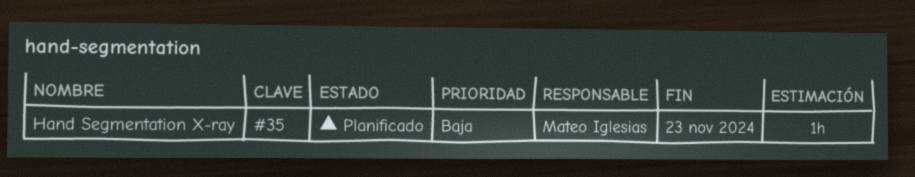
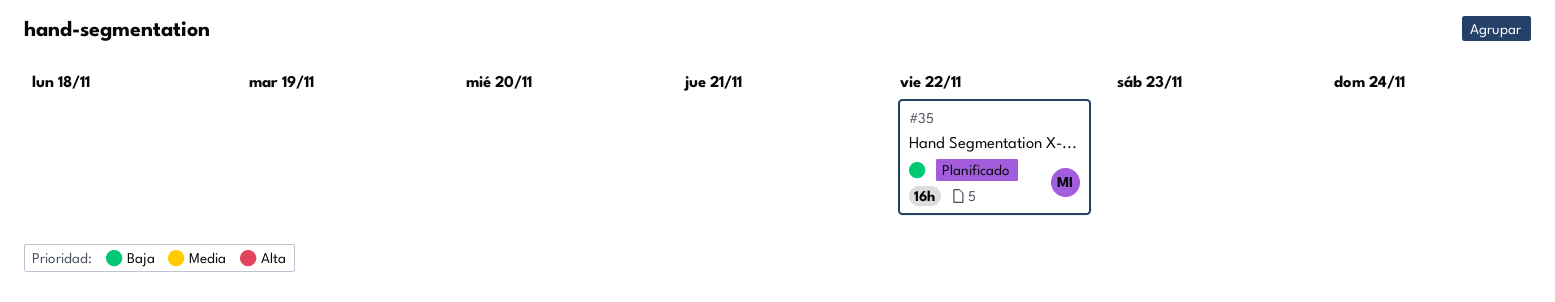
#35, estimate: 1h -> 16h
#35, due: Nov 23 -> Nov 22

